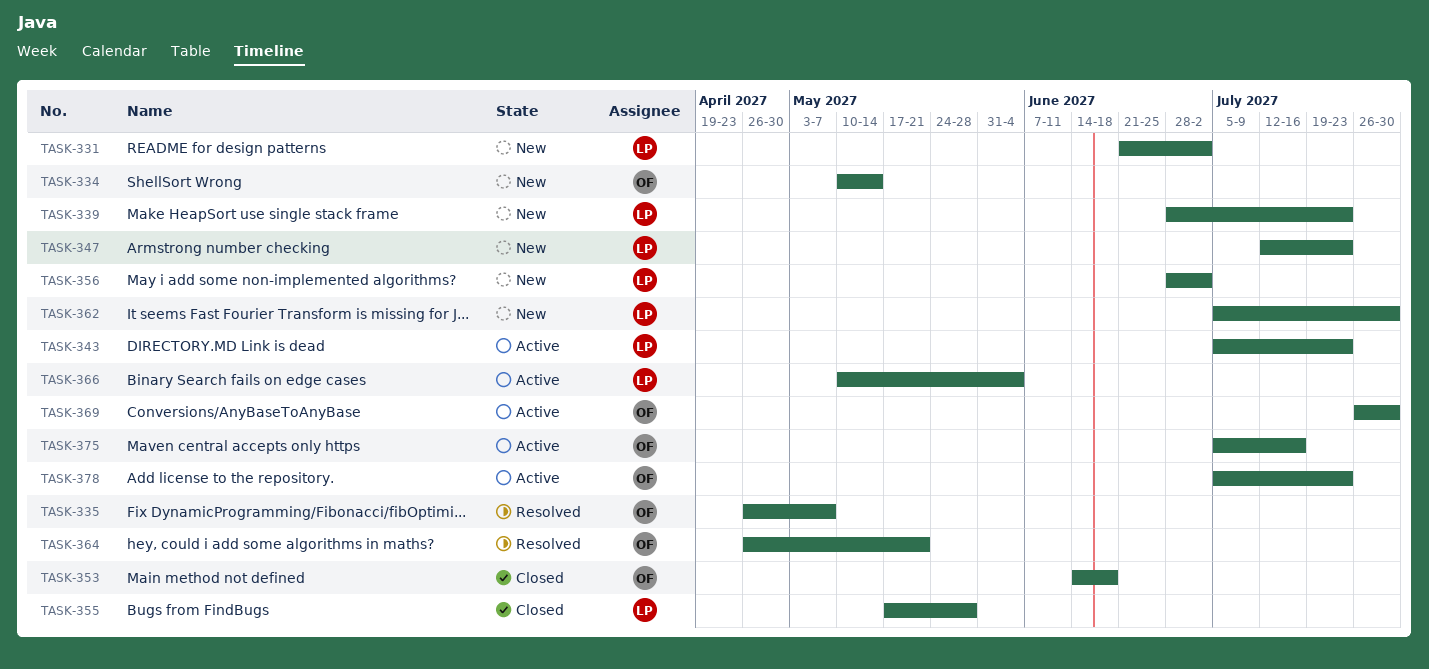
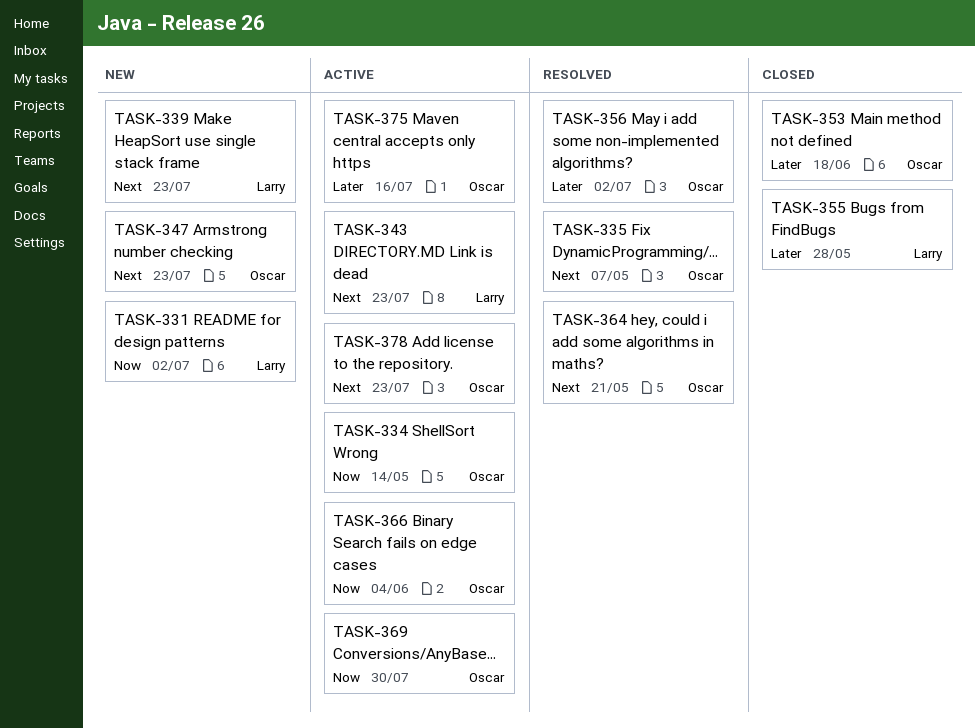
TASK-334, status: New -> Active
TASK-347, owner: Larry -> Oscar
TASK-356, status: New -> Resolved
TASK-356, owner: Larry -> Oscar
TASK-362: present -> none
TASK-366, owner: Larry -> Oscar

